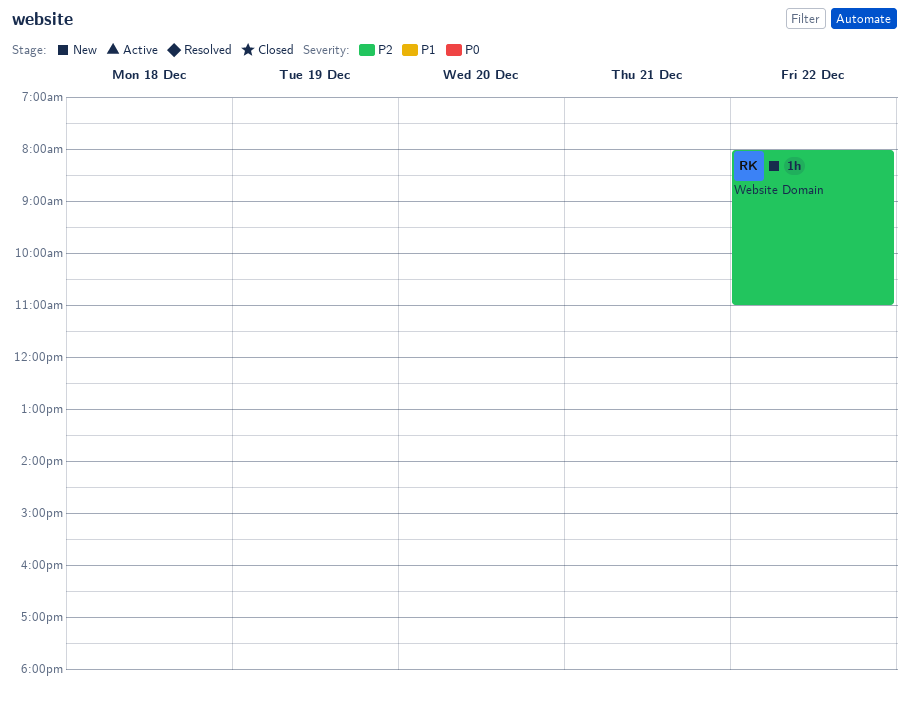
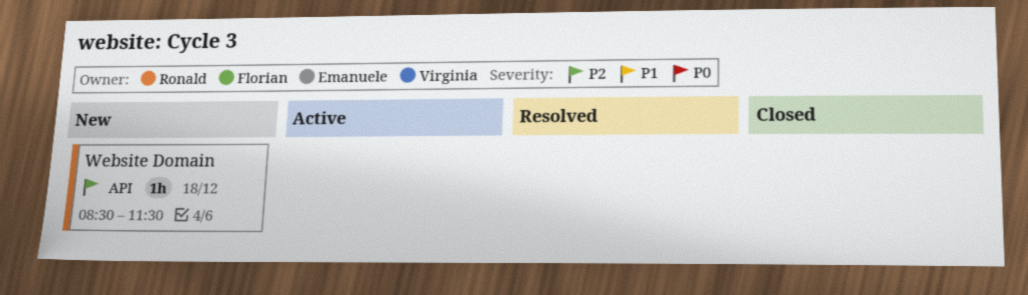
Website Domain, day: Dec 22 -> Dec 18
Website Domain, begins: 08:00 -> 08:30
Website Domain, ends: 11:00 -> 11:30

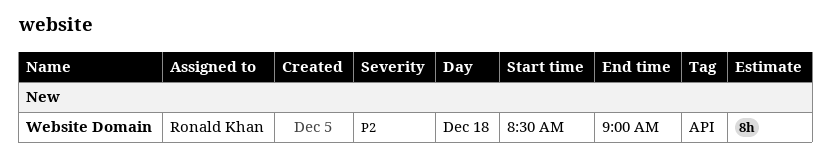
Website Domain, estimate: 1h -> 8h
Website Domain, ends: 11:30 -> 09:00

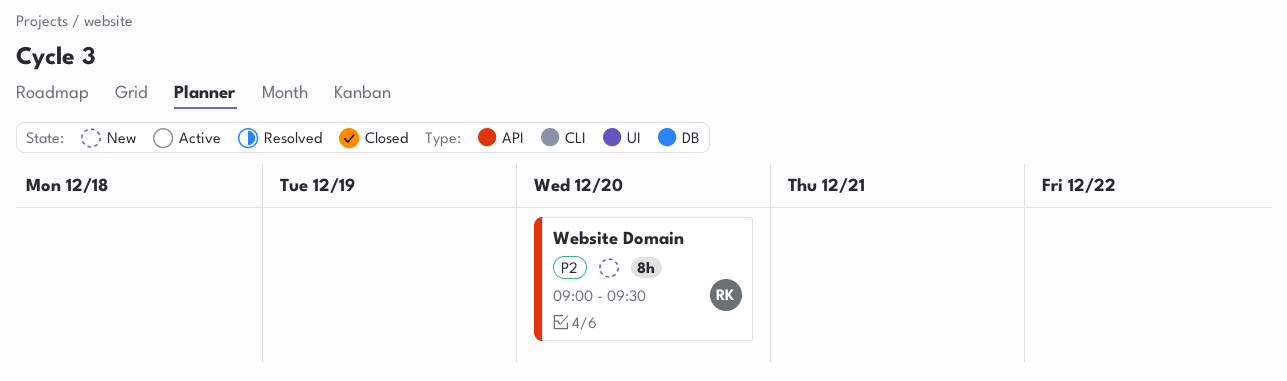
Website Domain, day: Dec 18 -> Dec 20
Website Domain, begins: 08:30 -> 09:00
Website Domain, ends: 09:00 -> 09:30

